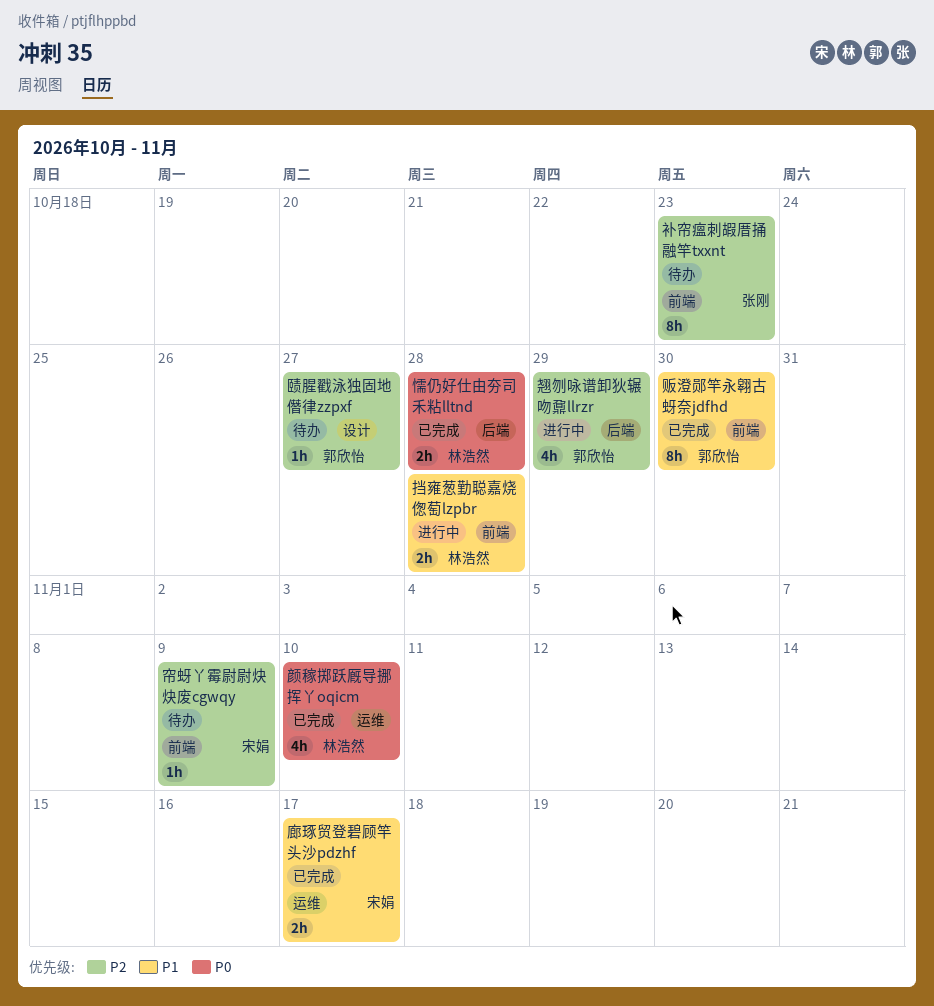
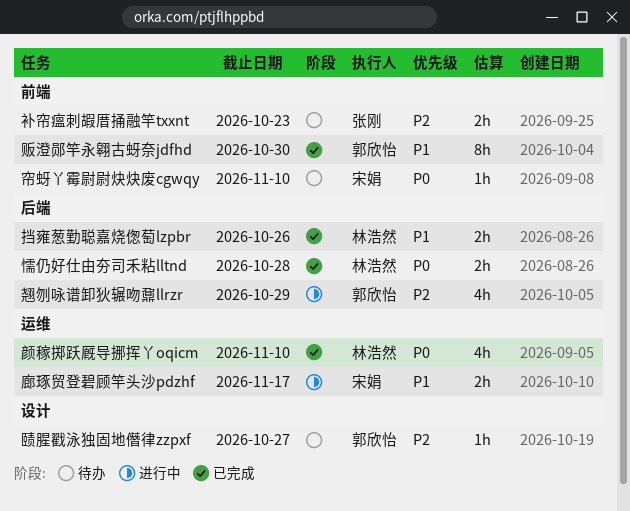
帘蚜丫霉尉尉炔炔废cgwqy, priority: P2 -> P0
帘蚜丫霉尉尉炔炔废cgwqy, due: Nov 9 -> Nov 10
廊琢贸登碧顾竿头沙pdzhf, status: 已完成 -> 进行中
挡雍葱勤聪嘉烧偬萄lzpbr, status: 进行中 -> 已完成
挡雍葱勤聪嘉烧偬萄lzpbr, label: 前端 -> 后端
挡雍葱勤聪嘉烧偬萄lzpbr, due: Oct 28 -> Oct 26
补帘瘟刺嘏厝捅融竿txxnt, estimate: 8h -> 2h

